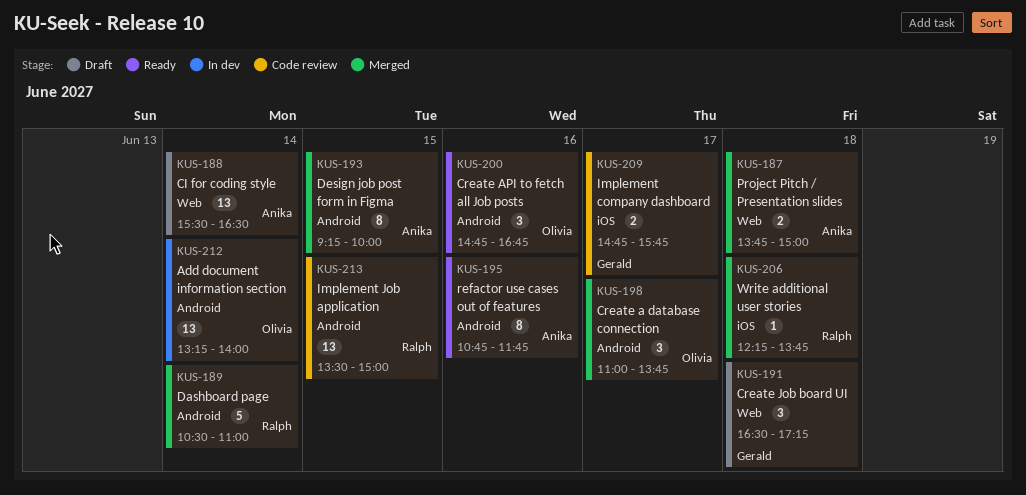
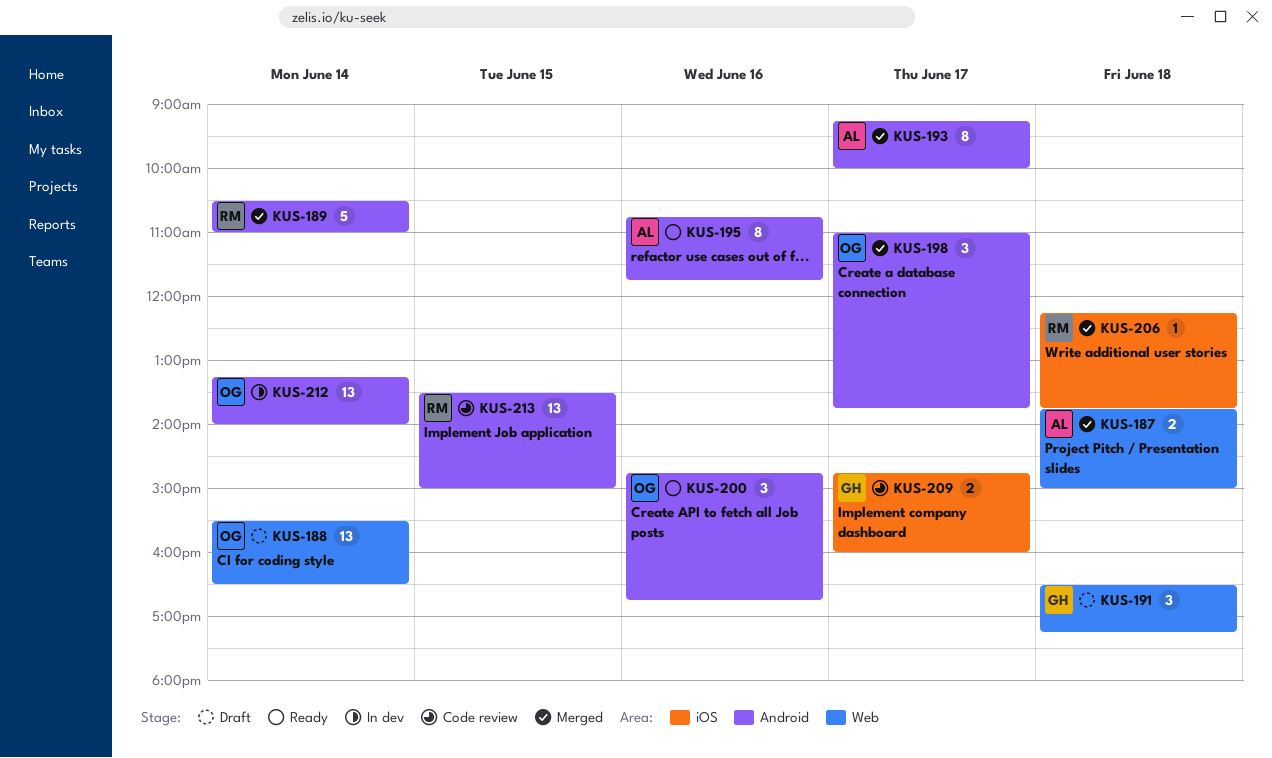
KUS-188, owner: Anika -> Olivia
KUS-193, day: Jun 15 -> Jun 17
KUS-209, ends: 15:45 -> 16:00

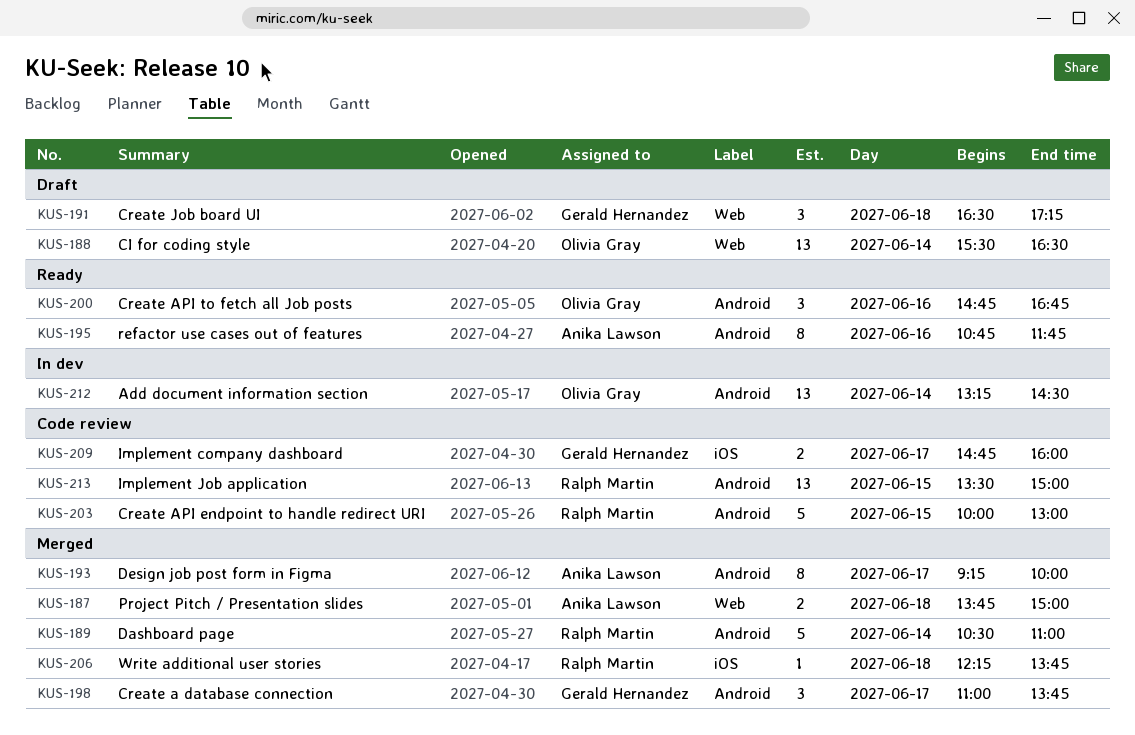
KUS-198, owner: Olivia Gray -> Gerald Hernandez
KUS-203: none -> present
KUS-212, ends: 14:00 -> 14:30

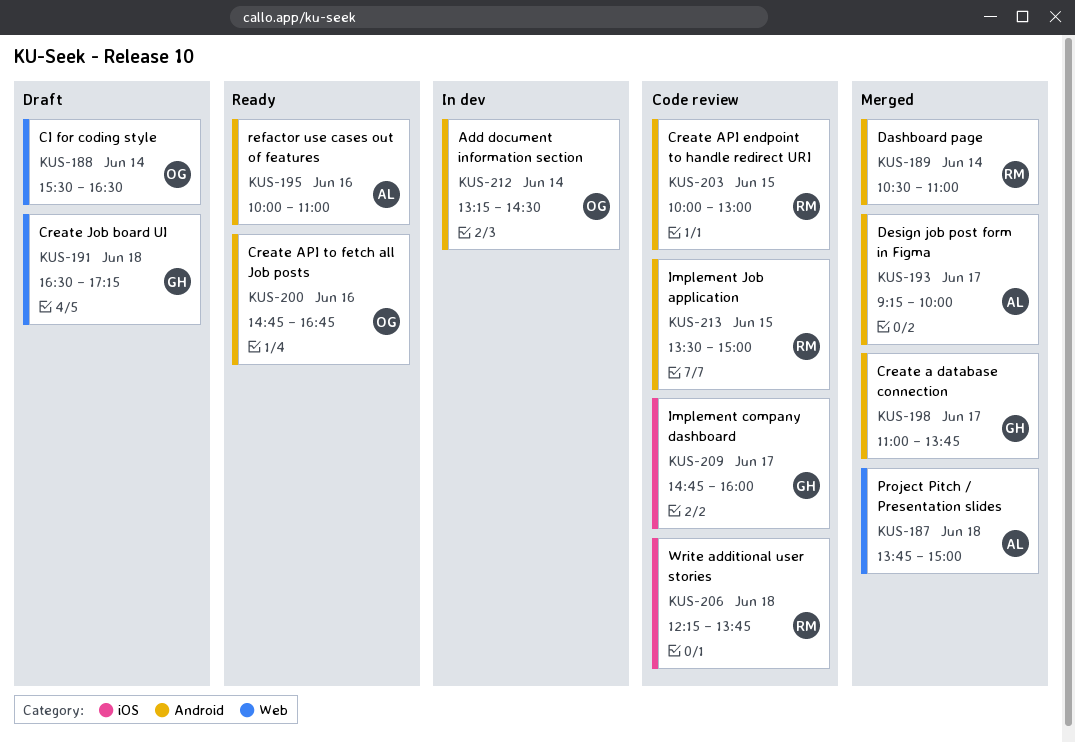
KUS-195, begins: 10:45 -> 10:00
KUS-195, ends: 11:45 -> 11:00
KUS-206, status: Merged -> Code review

